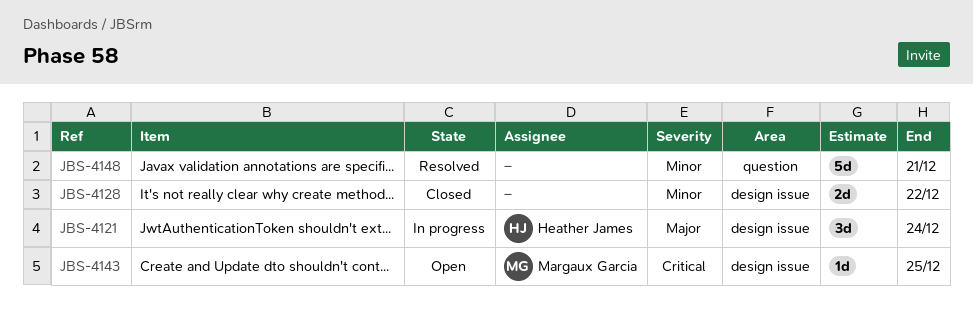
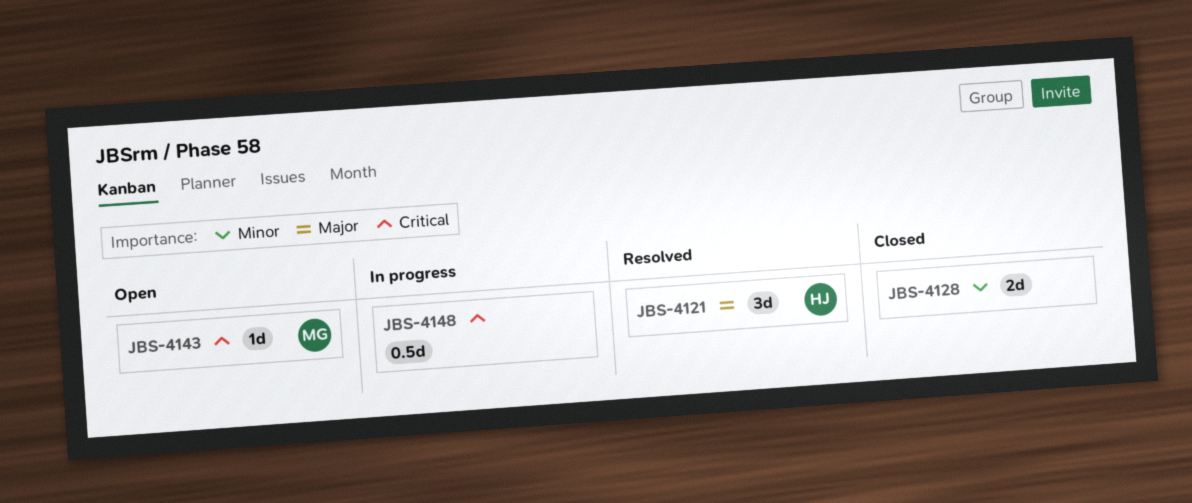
JBS-4121, status: In progress -> Resolved
JBS-4148, status: Resolved -> In progress
JBS-4148, priority: Minor -> Critical
JBS-4148, estimate: 5d -> 0.5d

